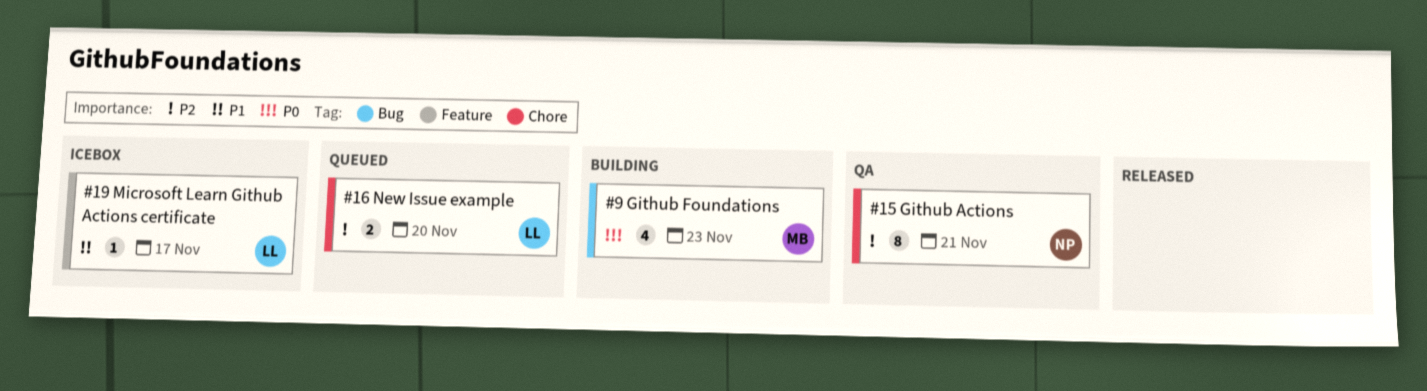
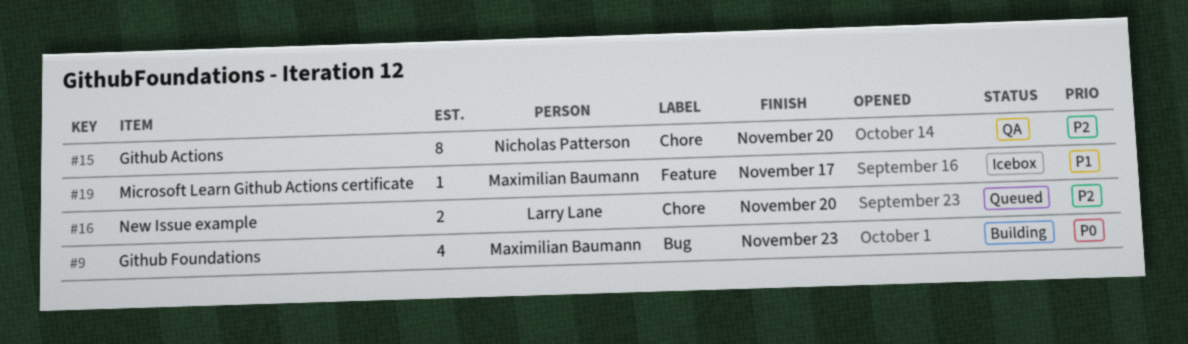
#15, due: Nov 21 -> Nov 20
#19, owner: Larry Lane -> Maximilian Baumann

